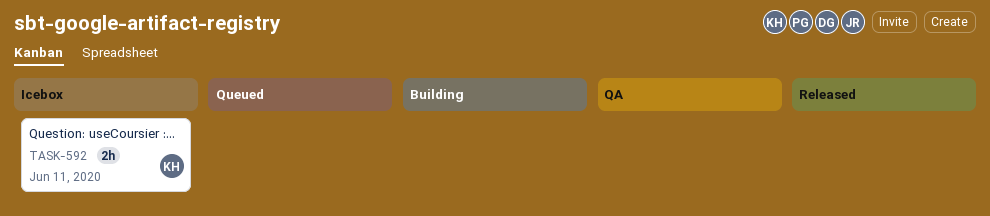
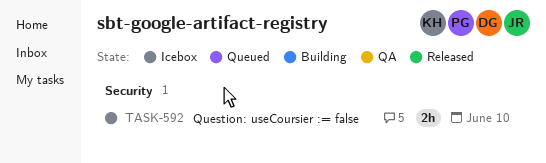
TASK-592, due: Jun 11 -> Jun 10

